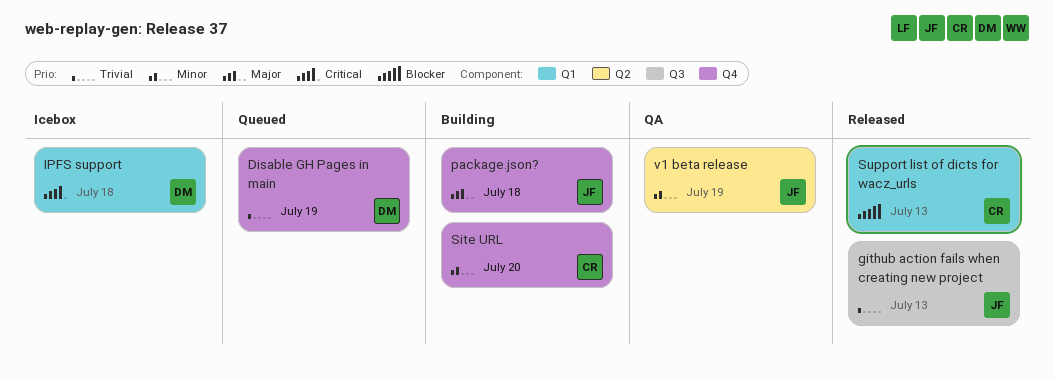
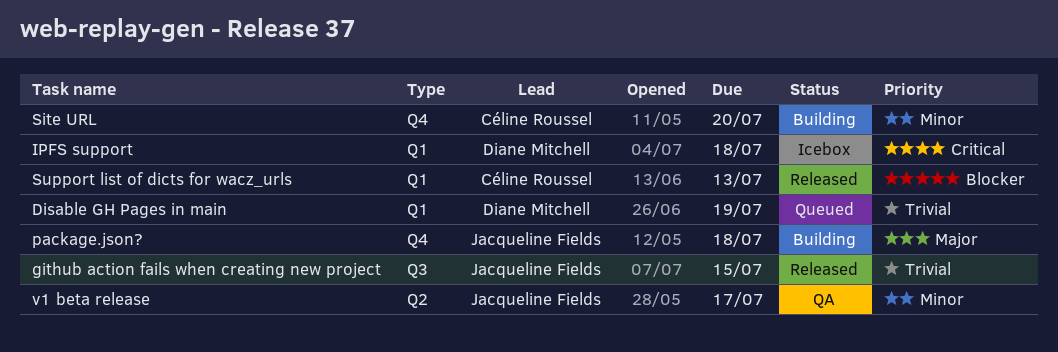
Disable GH Pages in main, label: Q4 -> Q1
github action fails when creating new project, due: Jul 13 -> Jul 15
v1 beta release, due: Jul 19 -> Jul 17

